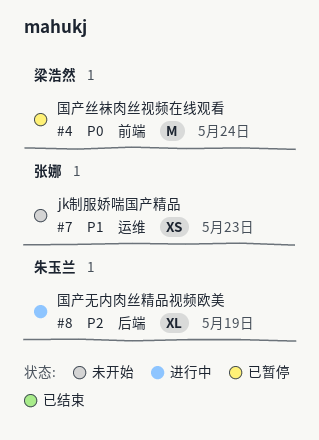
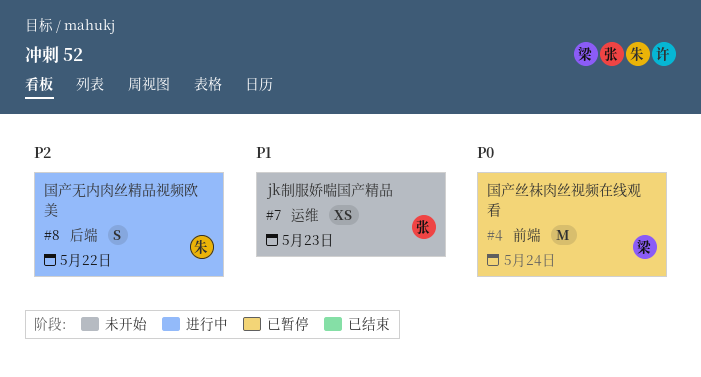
#8, estimate: XL -> S
#8, due: May 19 -> May 22

